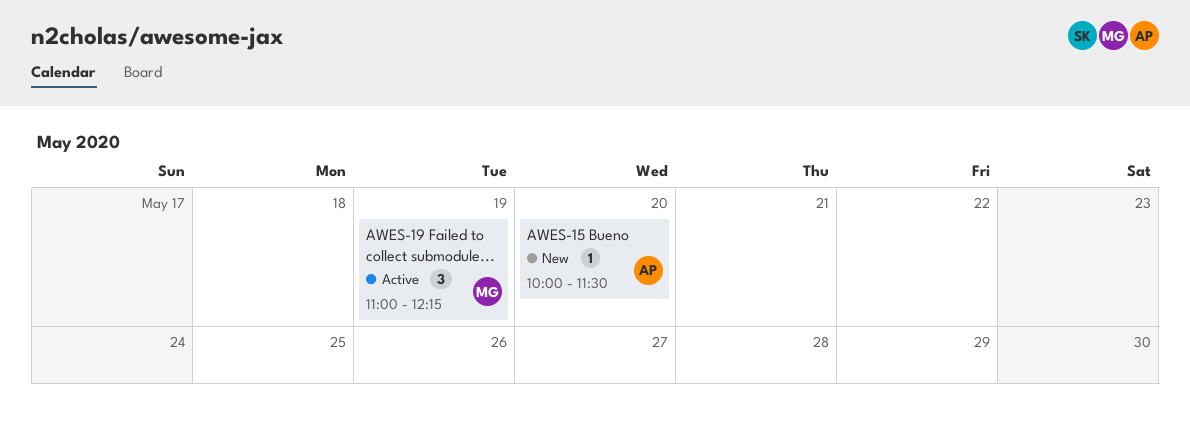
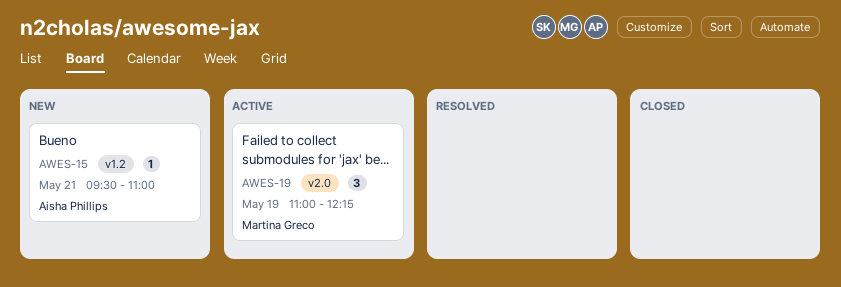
AWES-15, day: May 20 -> May 21
AWES-15, begins: 10:00 -> 09:30
AWES-15, ends: 11:30 -> 11:00

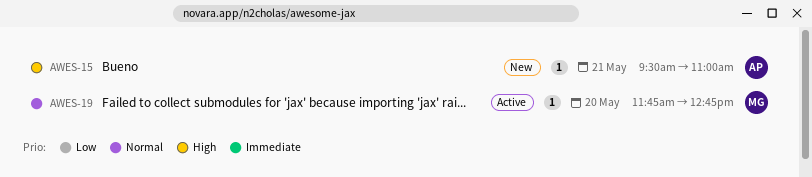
AWES-19, estimate: 3 -> 1
AWES-19, day: May 19 -> May 20
AWES-19, begins: 11:00 -> 11:45
AWES-19, ends: 12:15 -> 12:45

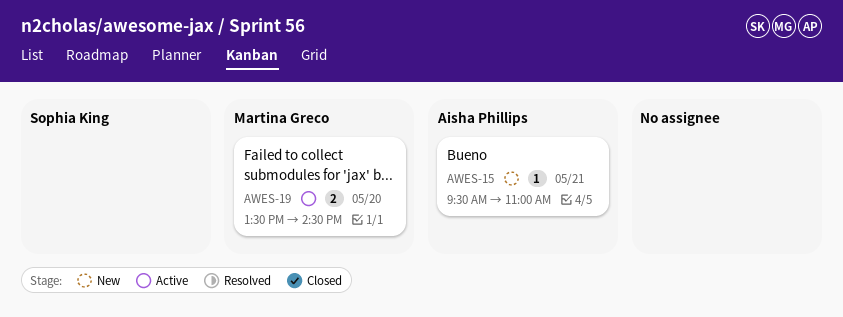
AWES-19, estimate: 1 -> 2
AWES-19, begins: 11:45 -> 13:30
AWES-19, ends: 12:45 -> 14:30

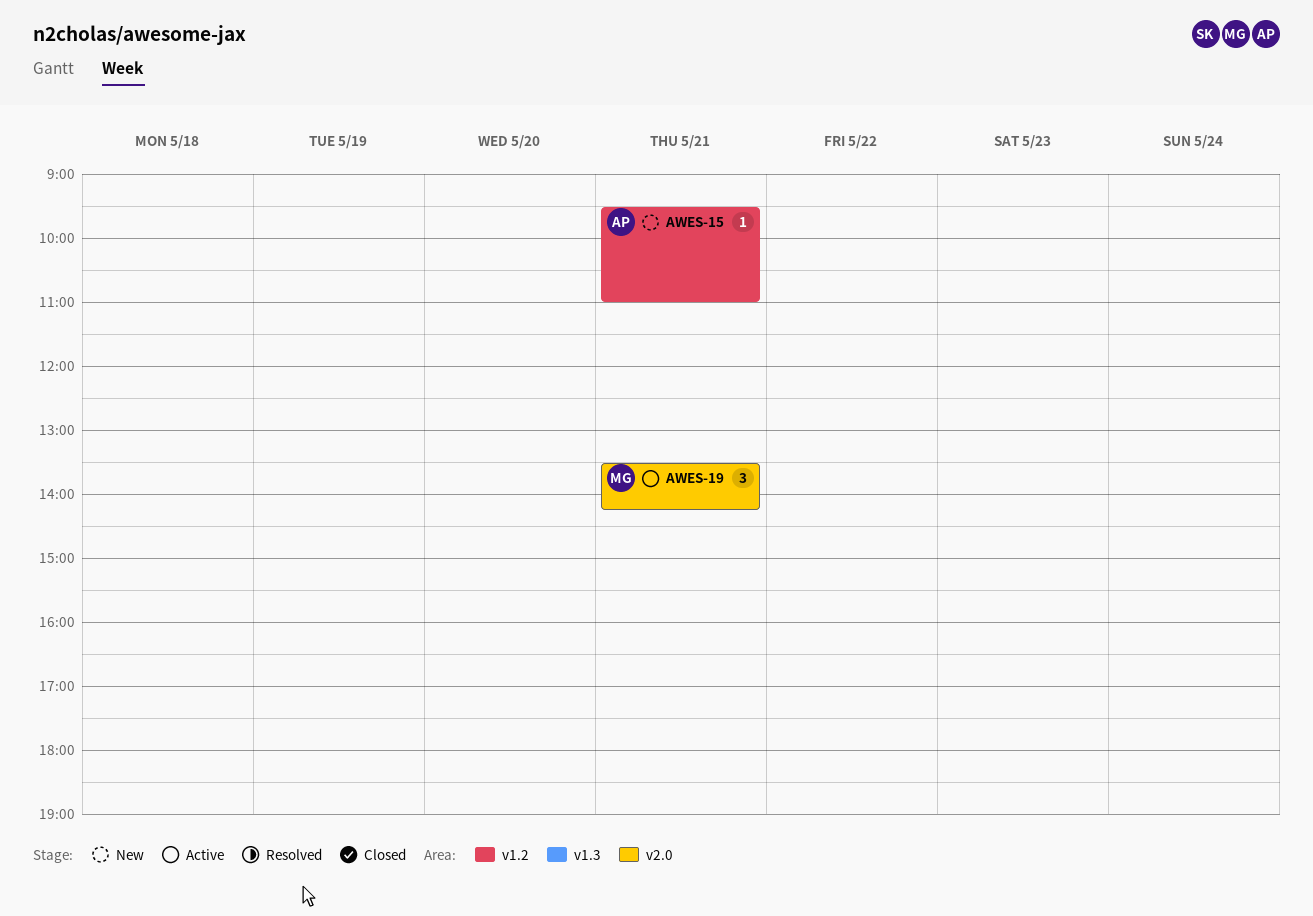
AWES-19, estimate: 2 -> 3
AWES-19, day: May 20 -> May 21
AWES-19, ends: 14:30 -> 14:15

